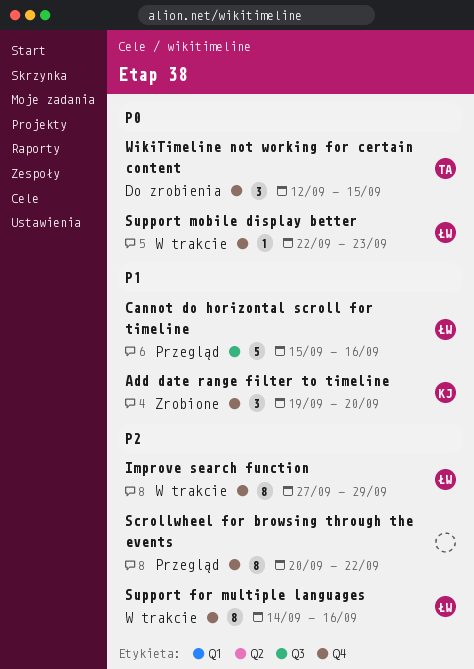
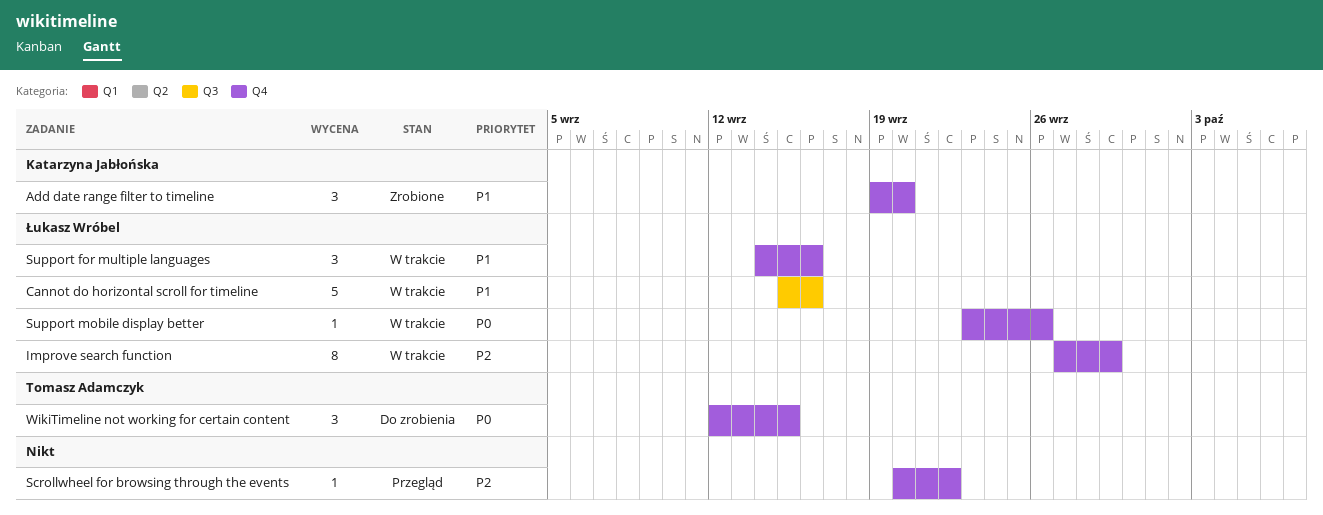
Cannot do horizontal scroll for timeline, status: Przegląd -> W trakcie
Scrollwheel for browsing through the events, estimate: 8 -> 1
Support for multiple languages, priority: P2 -> P1
Support for multiple languages, estimate: 8 -> 3
Support mobile display better, start: Sep 22 -> Sep 23
Support mobile display better, due: Sep 23 -> Sep 26

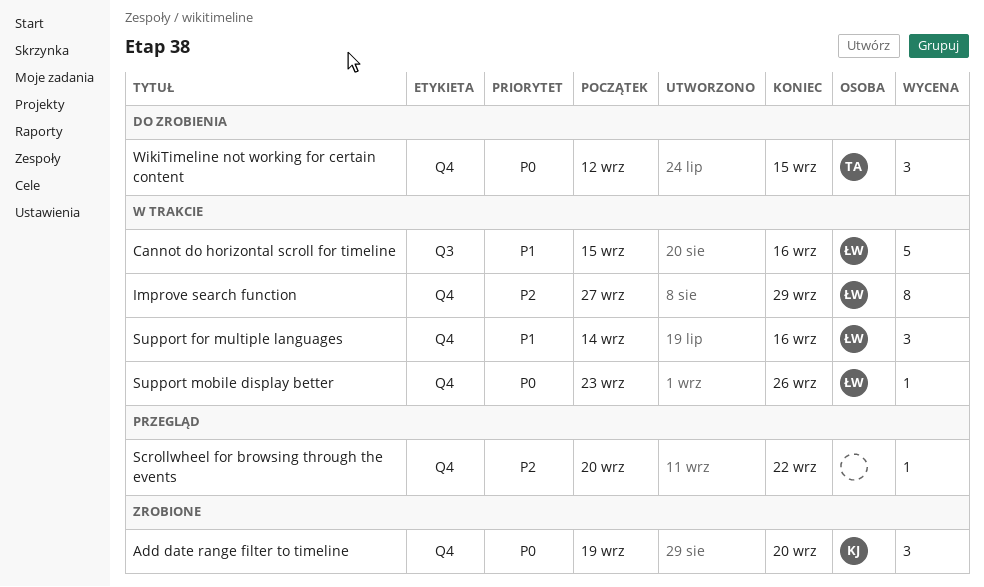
Add date range filter to timeline, priority: P1 -> P0

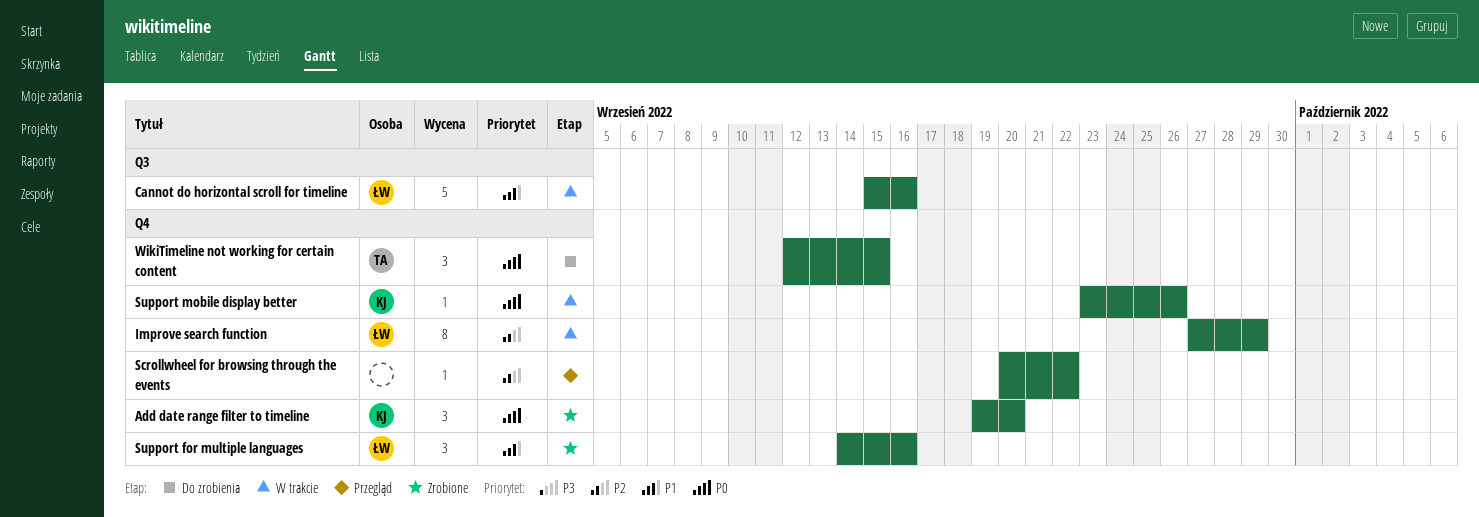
Support for multiple languages, status: W trakcie -> Zrobione
Support mobile display better, owner: ŁW -> KJ

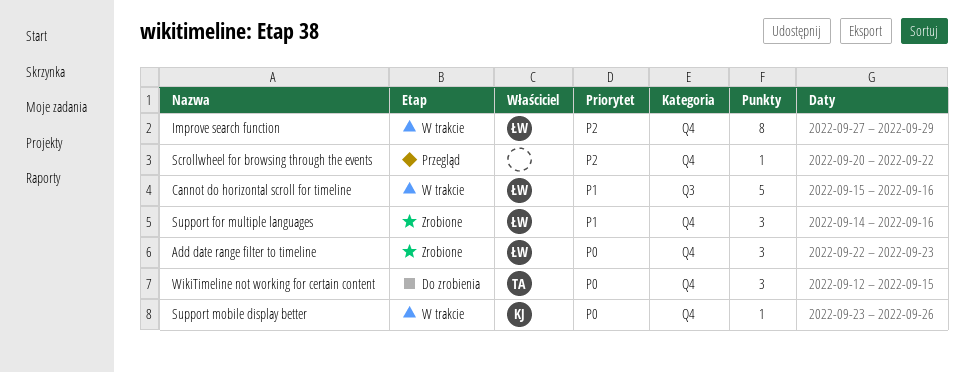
Add date range filter to timeline, owner: KJ -> ŁW
Add date range filter to timeline, start: Sep 19 -> Sep 22
Add date range filter to timeline, due: Sep 20 -> Sep 23

